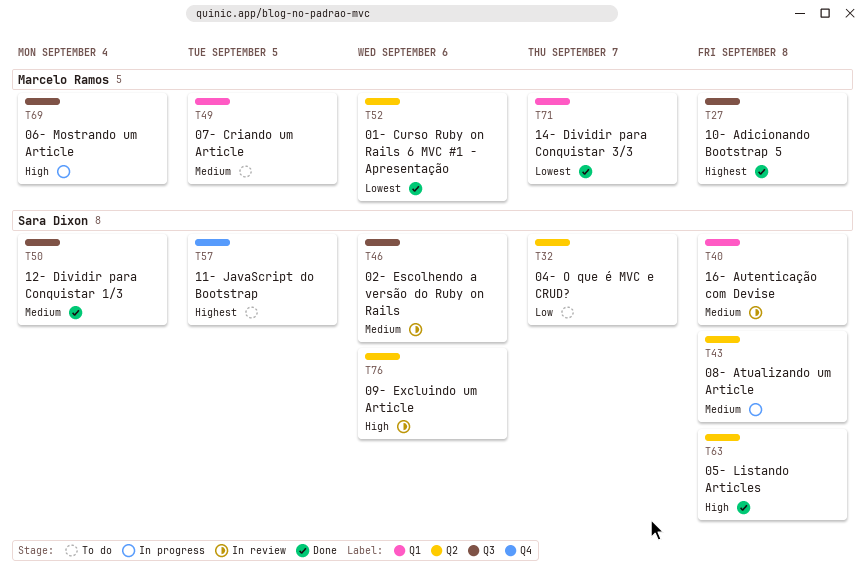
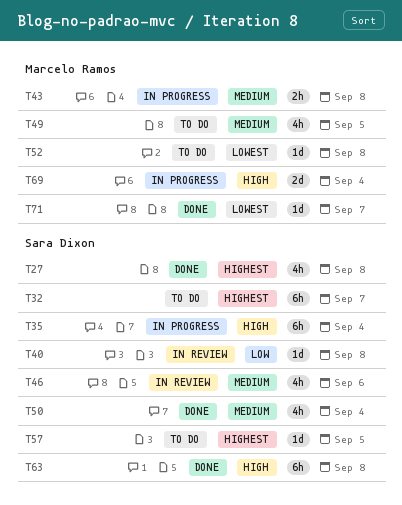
T27, owner: Marcelo Ramos -> Sara Dixon
T32, priority: Low -> Highest
T35: none -> present
T40, priority: Medium -> Low
T43, owner: Sara Dixon -> Marcelo Ramos
T52, status: Done -> To do
T52, due: Sep 6 -> Sep 8
T76: present -> none

